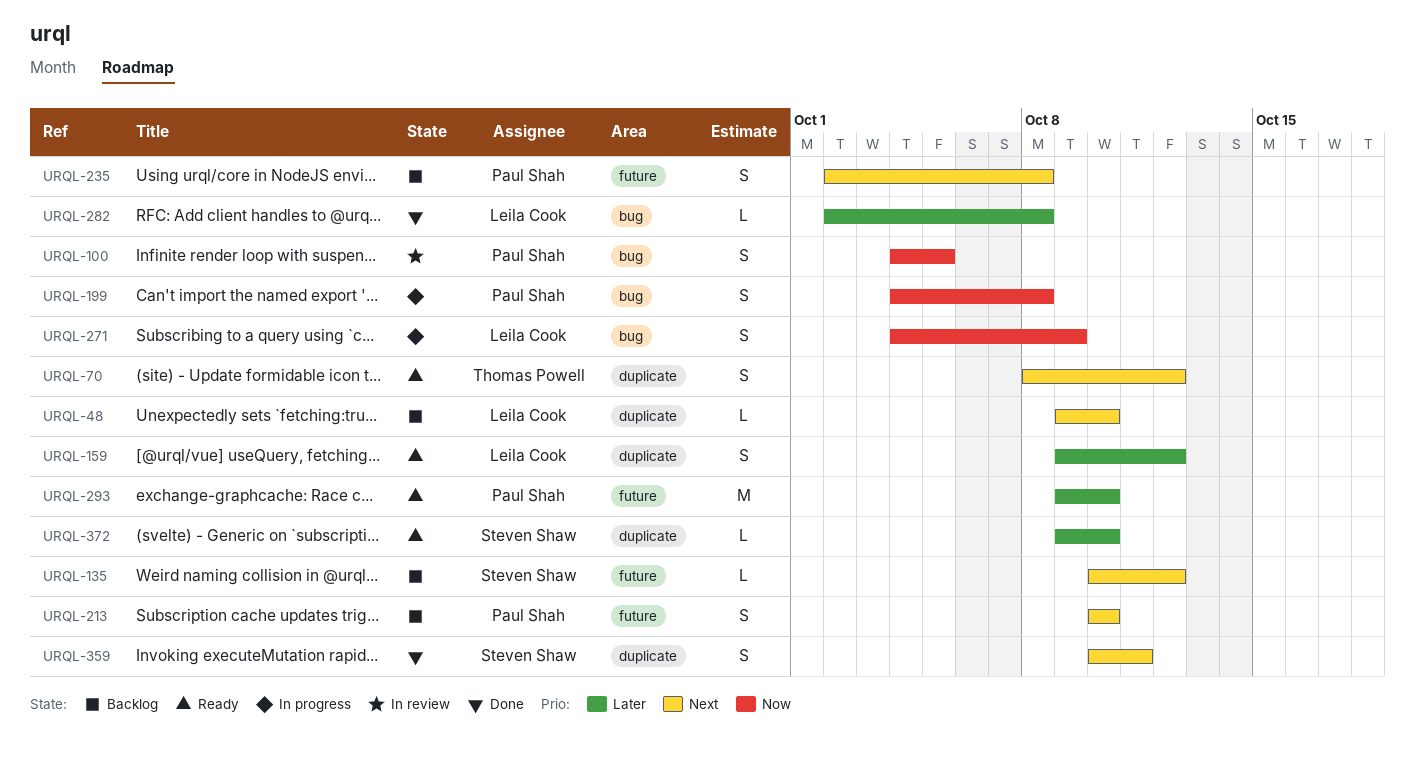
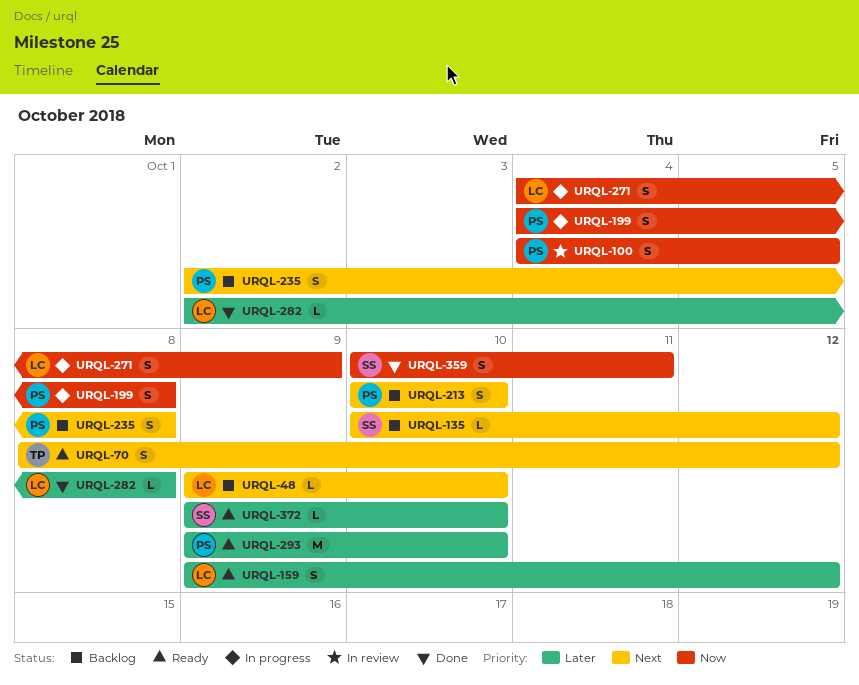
URQL-359, priority: Next -> Now

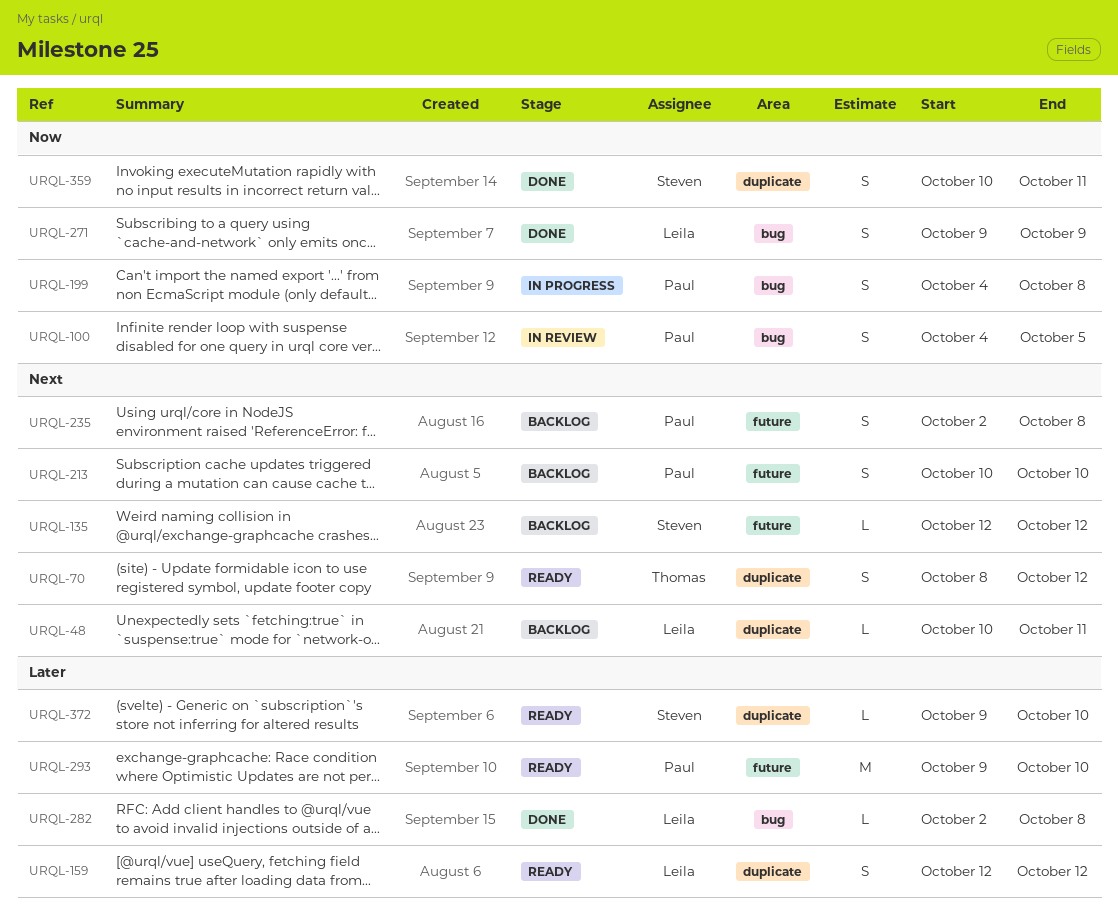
URQL-48, start: Oct 9 -> Oct 10
URQL-48, due: Oct 10 -> Oct 11
URQL-135, start: Oct 10 -> Oct 12
URQL-159, start: Oct 9 -> Oct 12
URQL-271, status: In progress -> Done
URQL-271, start: Oct 4 -> Oct 9

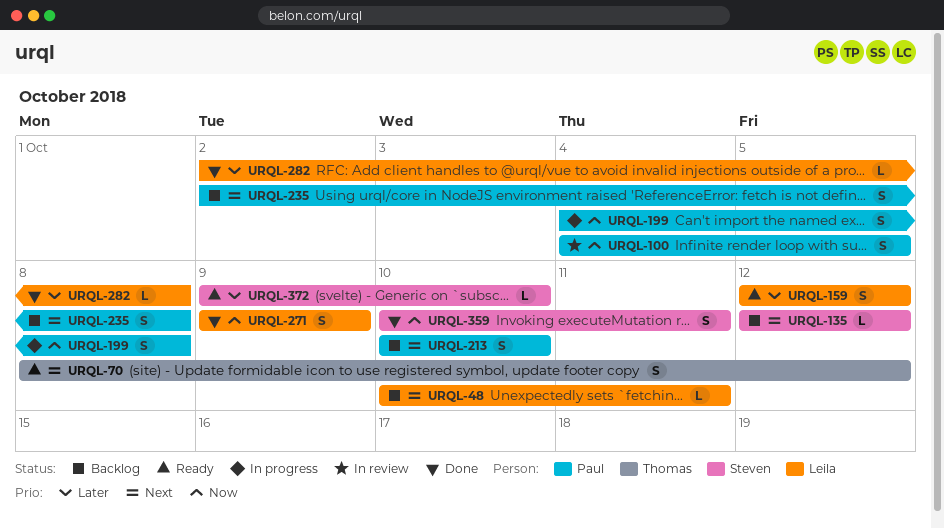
URQL-293: present -> none

